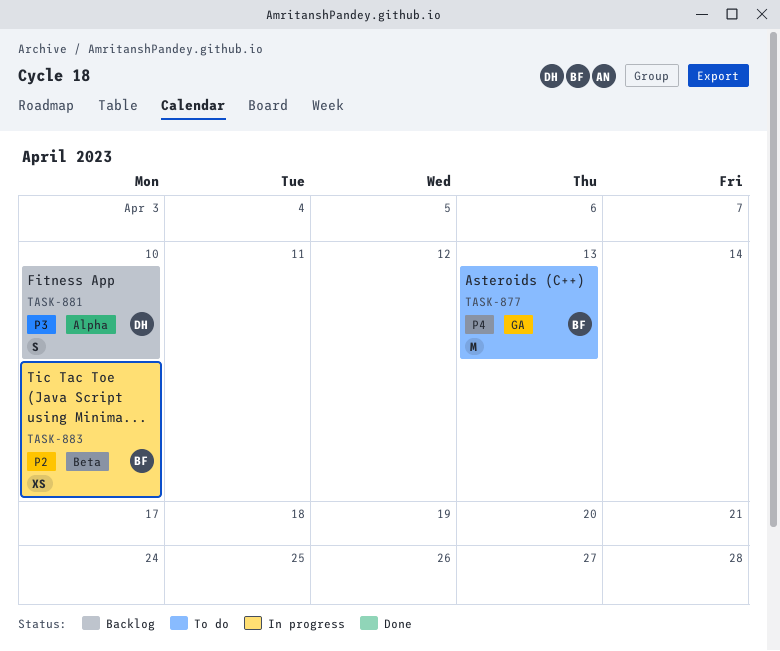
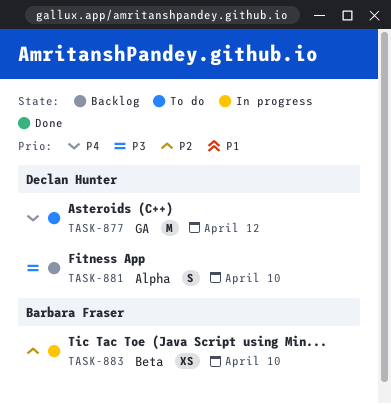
TASK-877, owner: Barbara Fraser -> Declan Hunter
TASK-877, due: Apr 13 -> Apr 12

